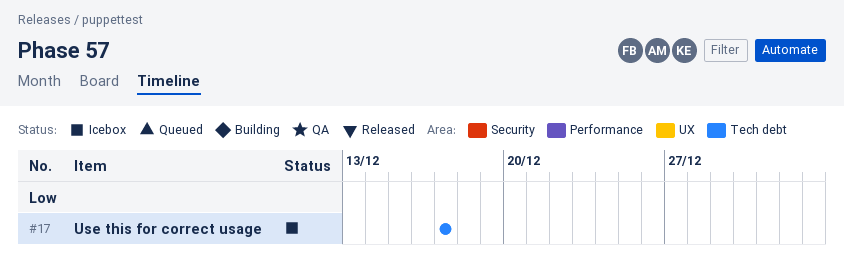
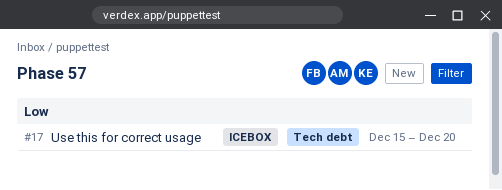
#17, start: Dec 17 -> Dec 15
#17, due: Dec 17 -> Dec 20

